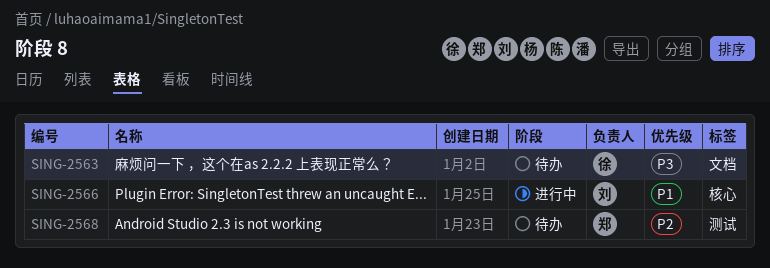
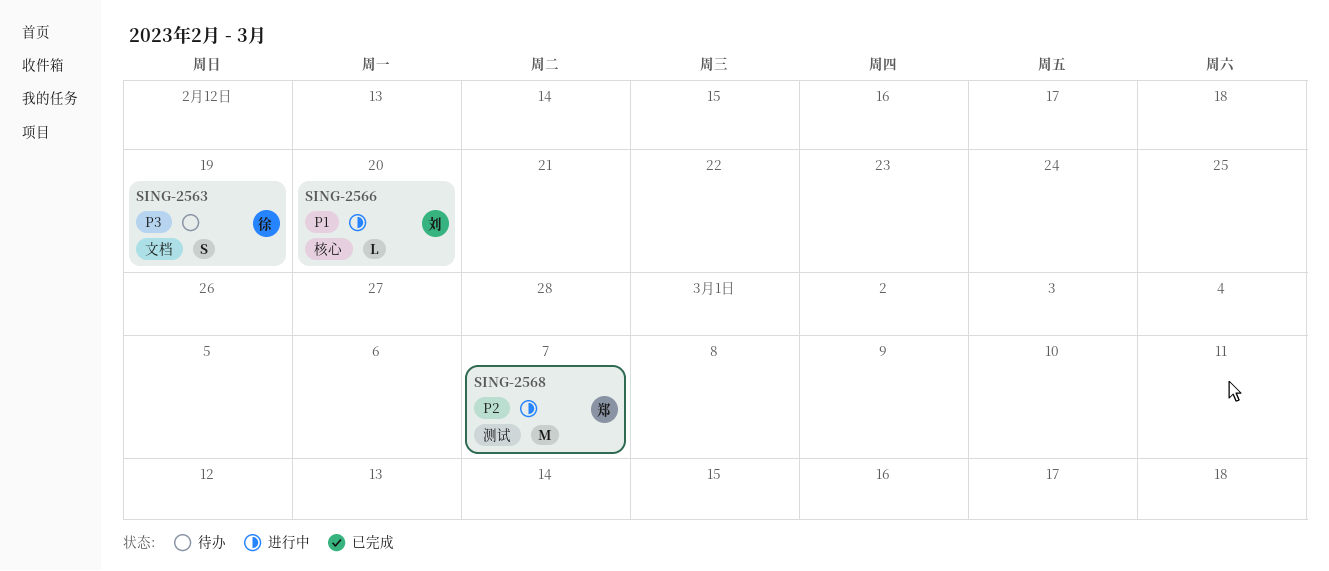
SING-2568, status: 待办 -> 进行中

